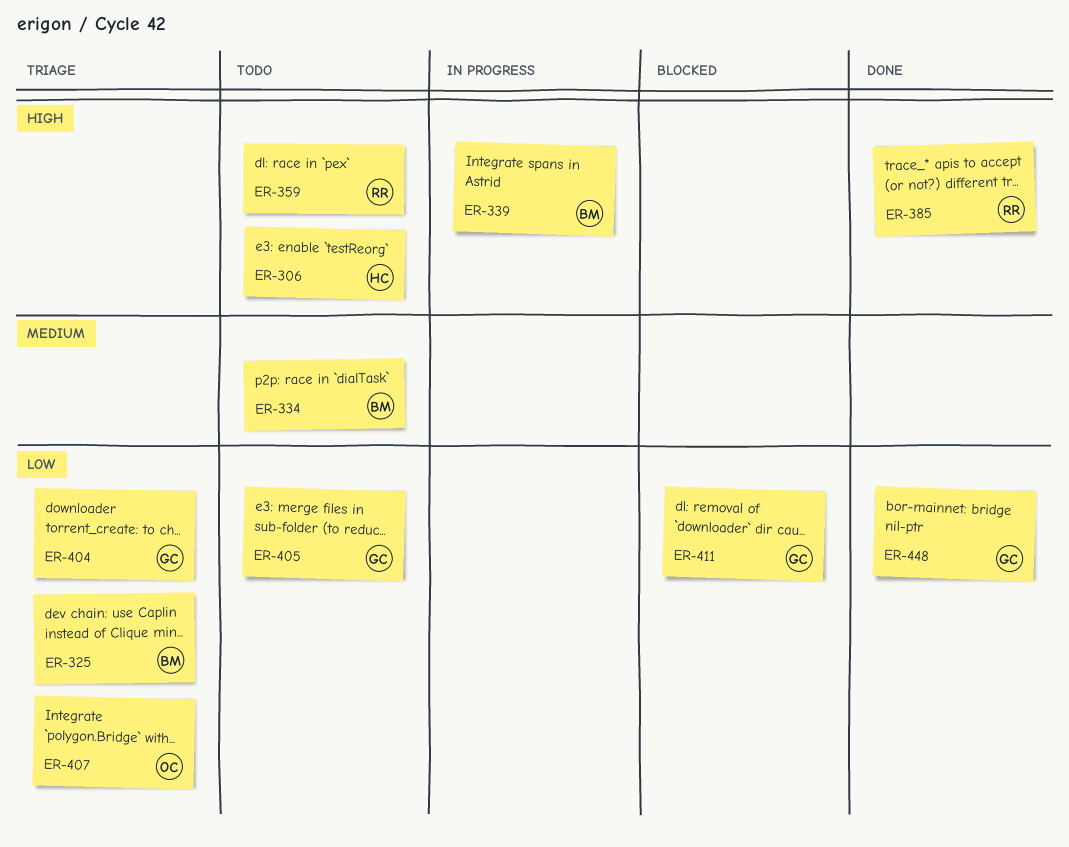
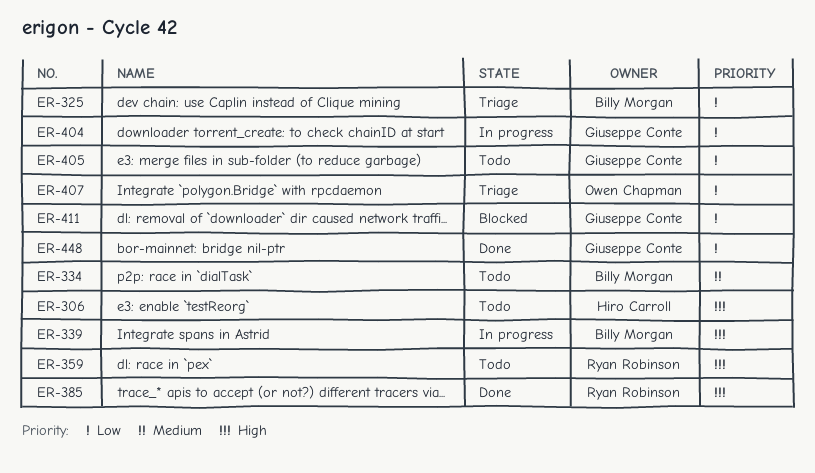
ER-404, status: Triage -> In progress

